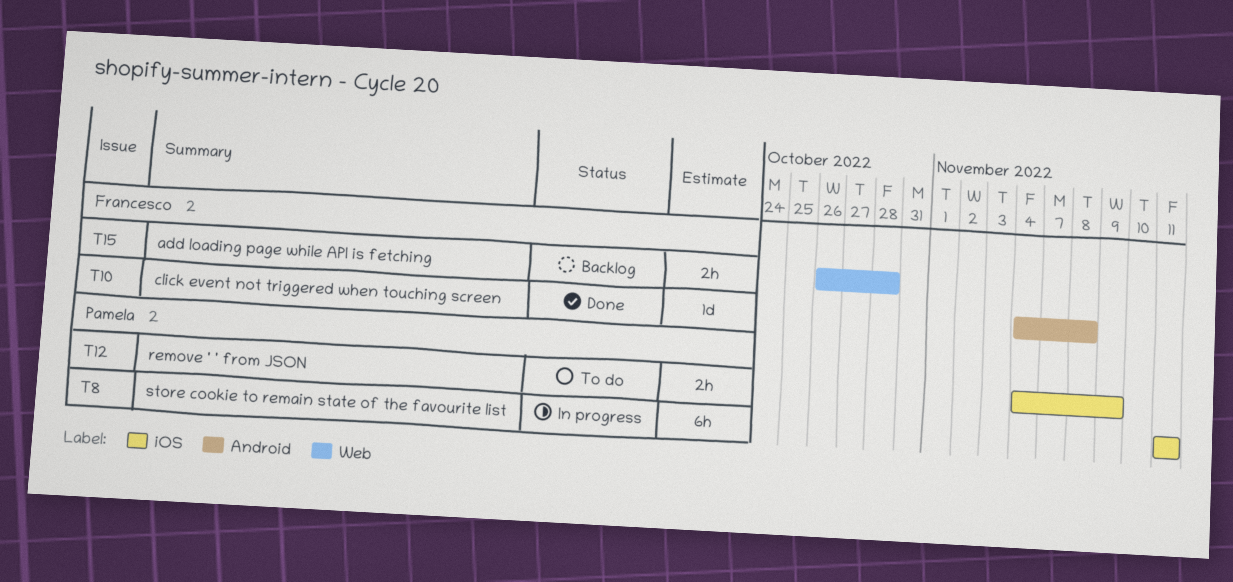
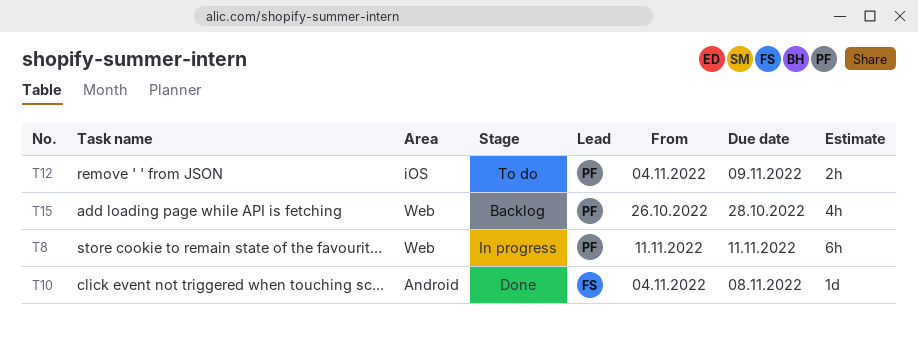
T8, label: iOS -> Web
T15, owner: Francesco -> Pamela
T15, estimate: 2h -> 4h

